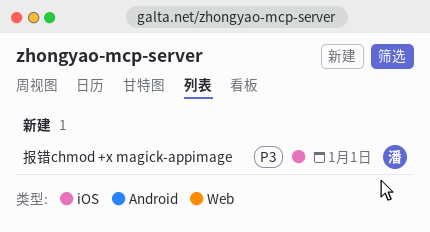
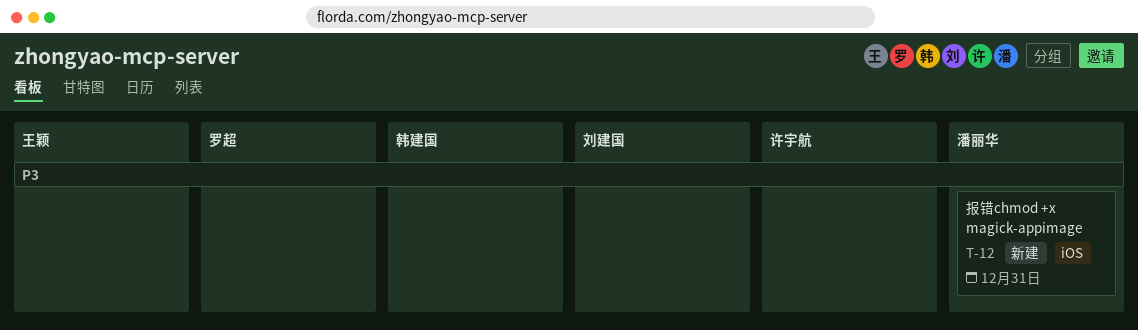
报错chmod +x magick-appimage, due: Jan 1 -> Dec 31

